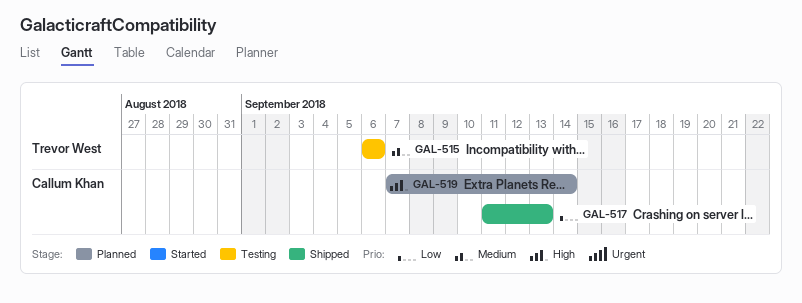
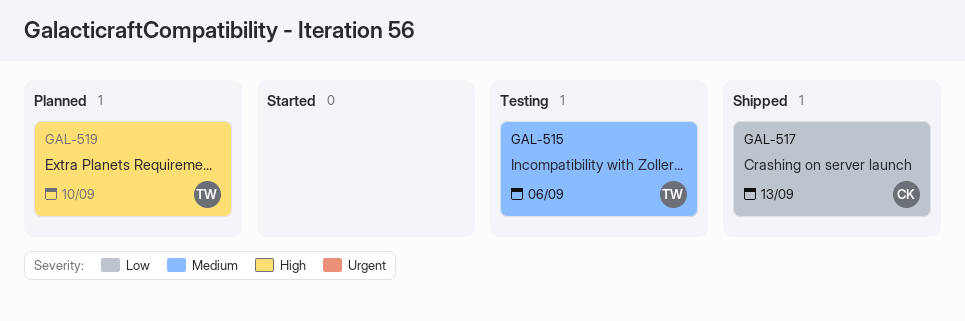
GAL-519, owner: Callum Khan -> Trevor West
GAL-519, due: Sep 14 -> Sep 10

